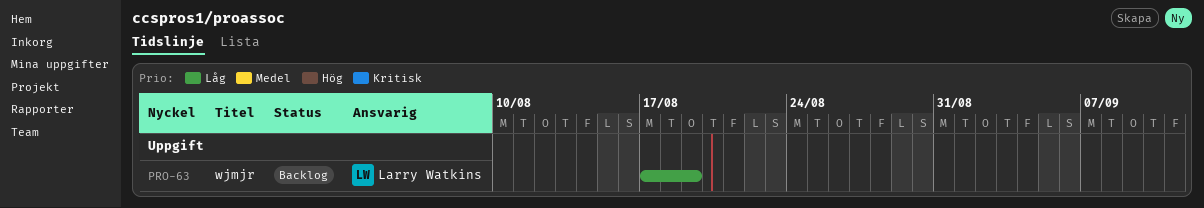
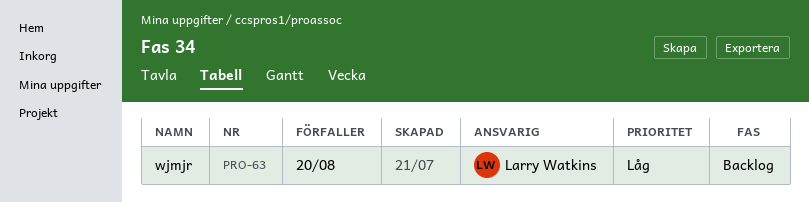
PRO-63, due: Aug 19 -> Aug 20

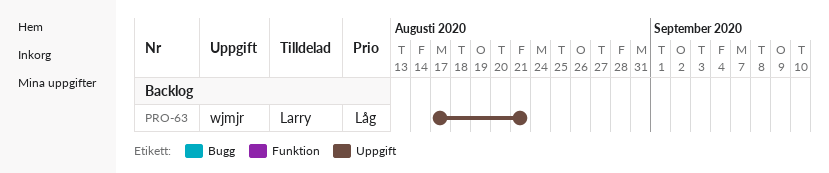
PRO-63, due: Aug 20 -> Aug 21

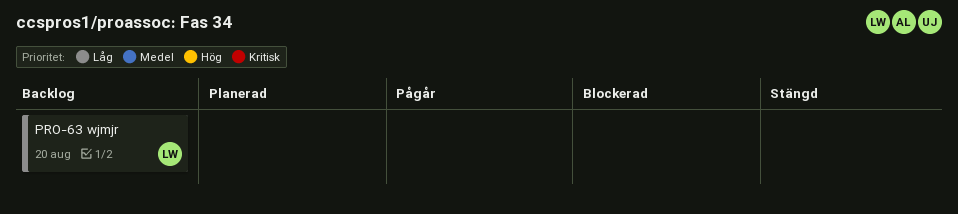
PRO-63, due: Aug 21 -> Aug 20

